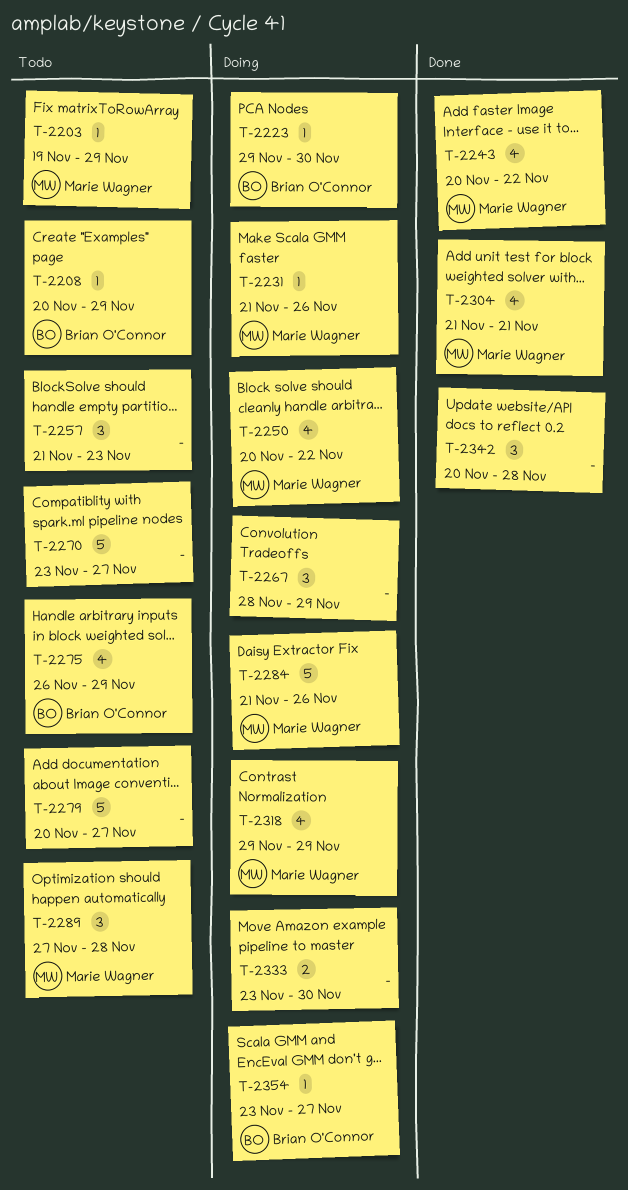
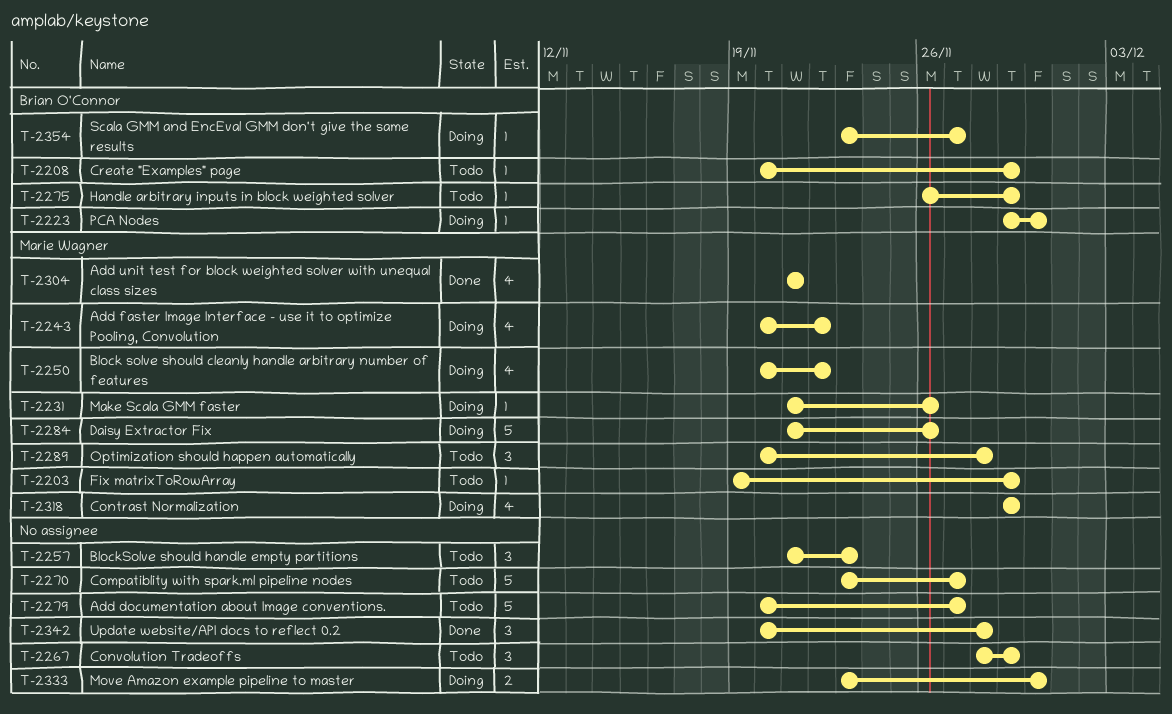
T-2243, status: Done -> Doing
T-2267, status: Doing -> Todo
T-2275, estimate: 4 -> 1
T-2289, start: Nov 27 -> Nov 20

